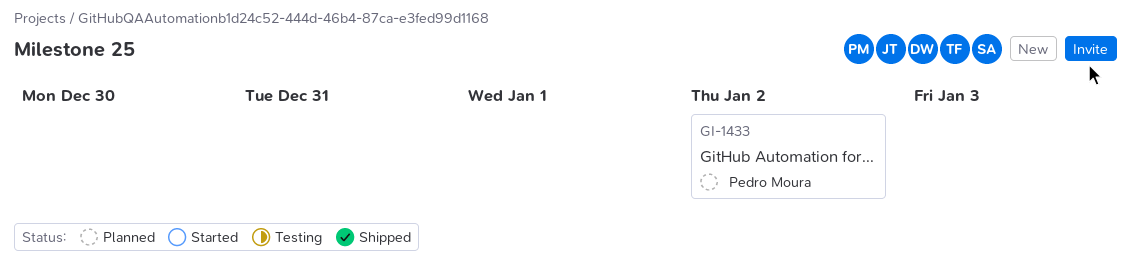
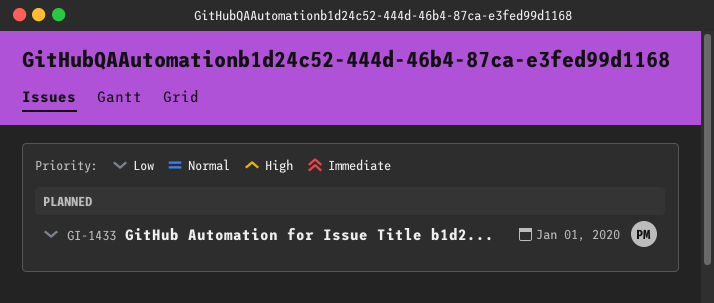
GI-1433, due: Jan 2 -> Jan 1

